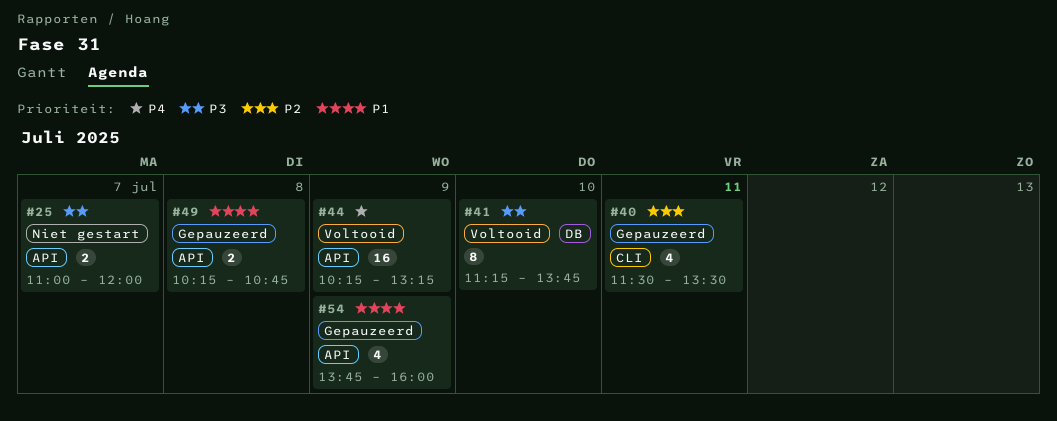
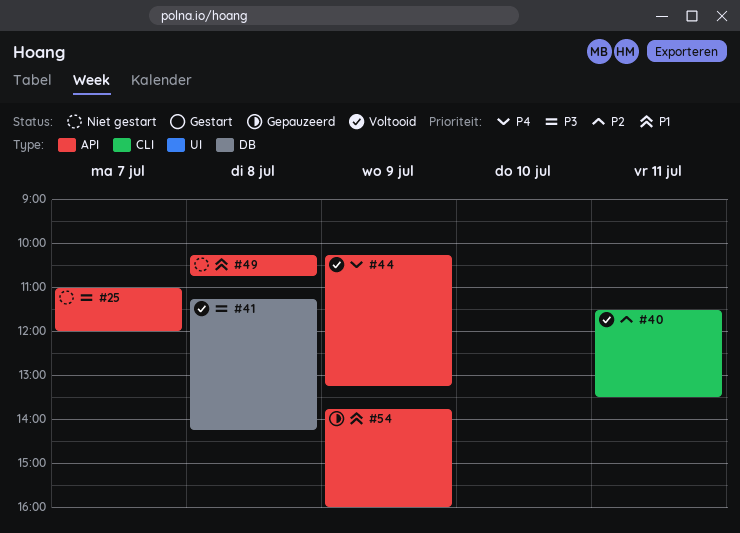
#40, status: Gepauzeerd -> Voltooid
#41, day: Jul 10 -> Jul 8
#41, ends: 13:45 -> 14:15
#49, status: Gepauzeerd -> Niet gestart

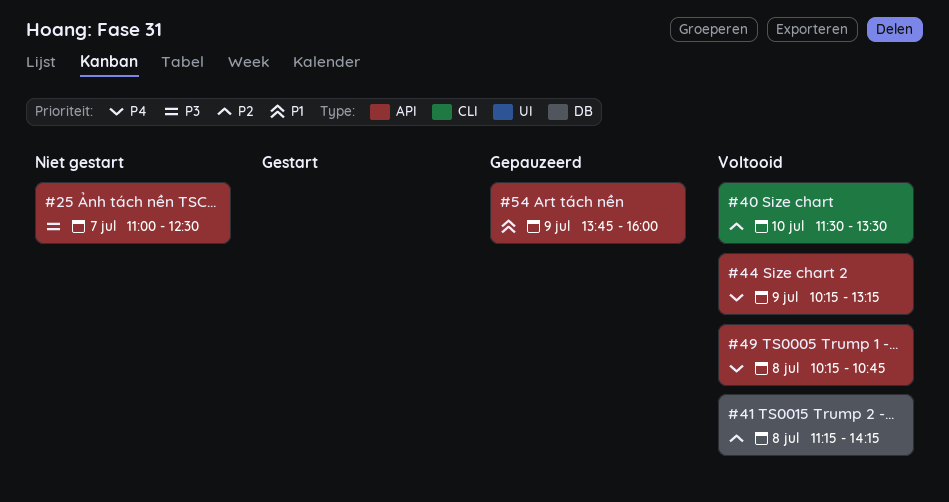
#25, ends: 12:00 -> 12:30
#40, day: Jul 11 -> Jul 10
#41, priority: P3 -> P2
#49, status: Niet gestart -> Voltooid
#49, priority: P1 -> P4

